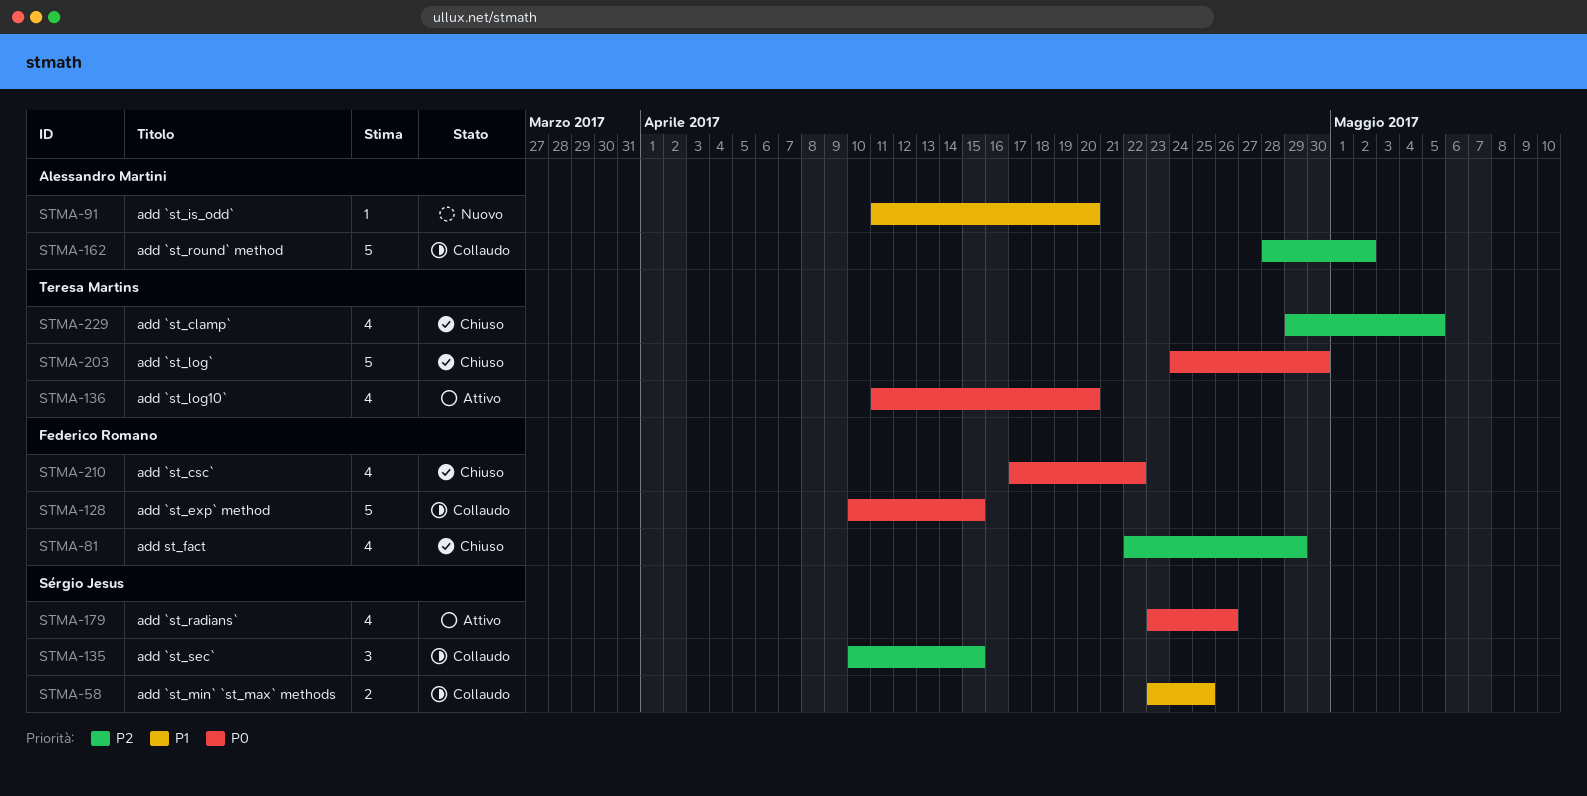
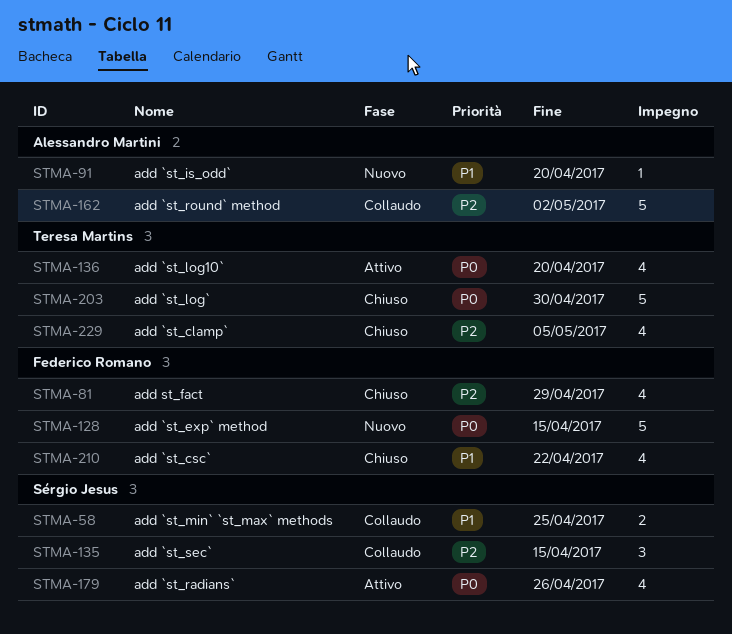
STMA-128, status: Collaudo -> Nuovo
STMA-210, priority: P0 -> P1

